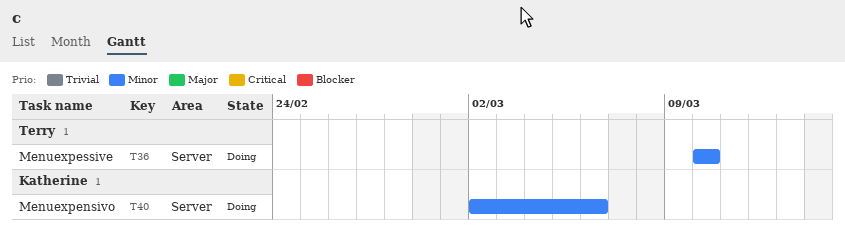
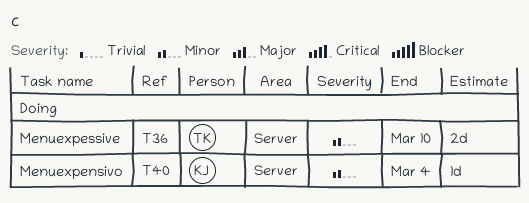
T40, due: Mar 6 -> Mar 4

